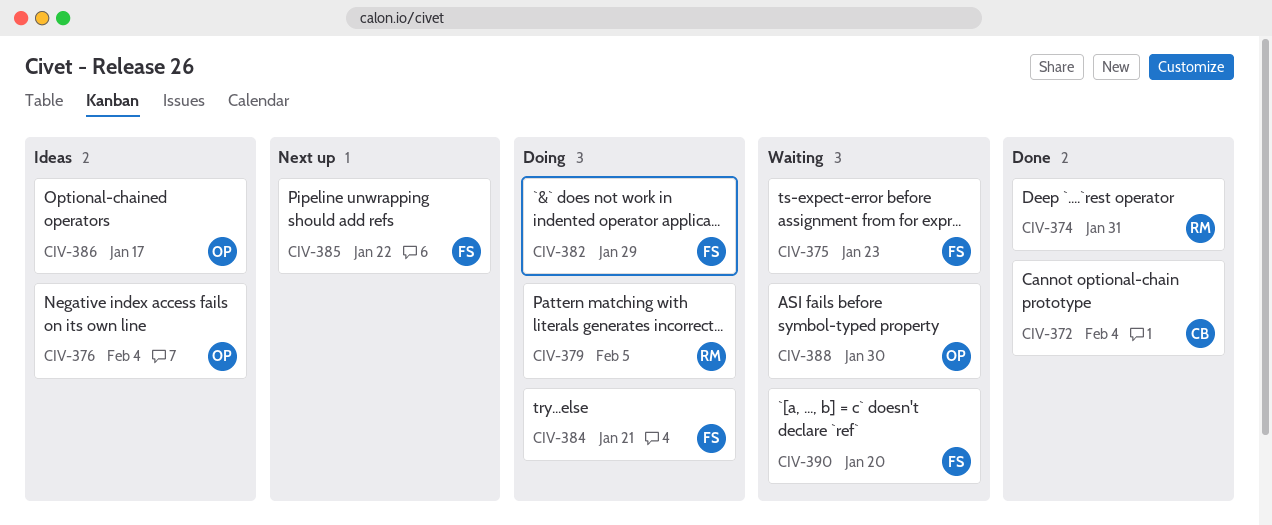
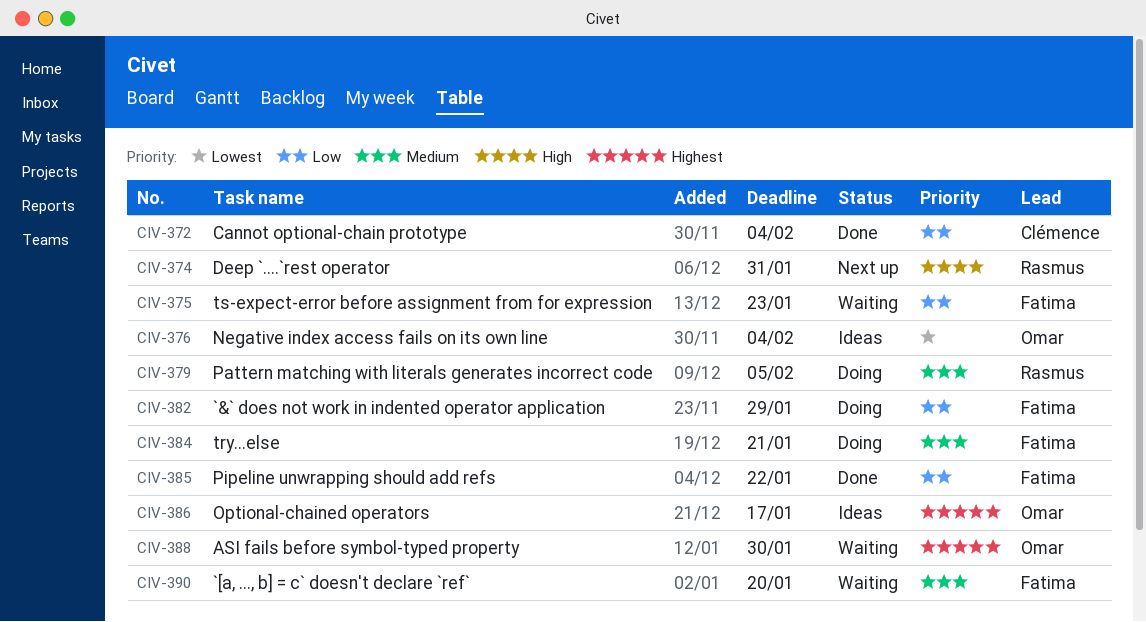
CIV-374, status: Done -> Next up
CIV-385, status: Next up -> Done

